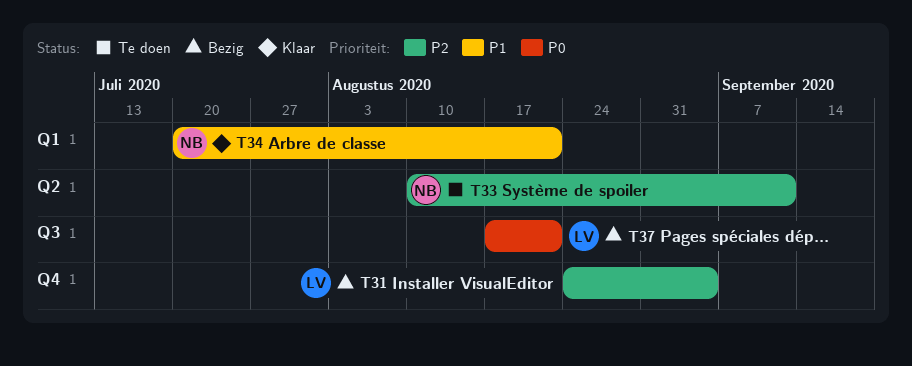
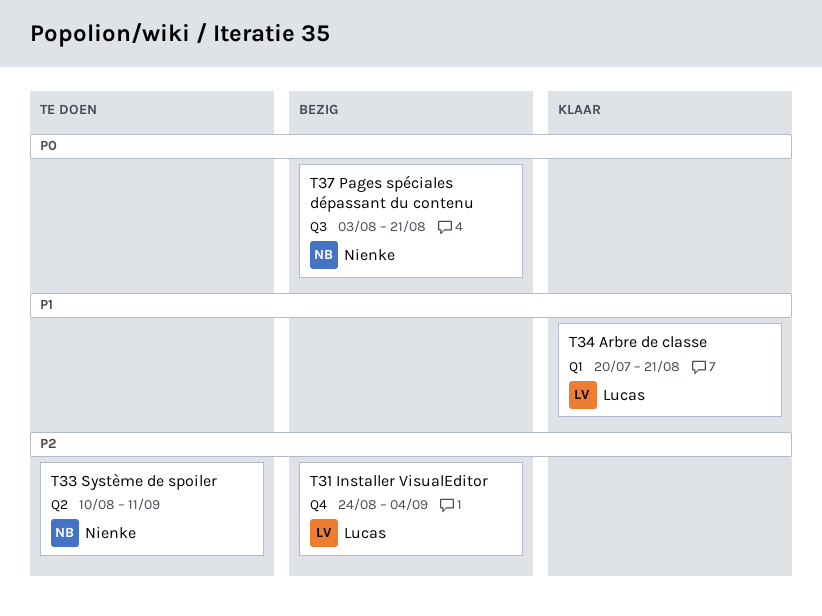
T34, owner: Nienke -> Lucas
T37, owner: Lucas -> Nienke
T37, start: Aug 17 -> Aug 3

